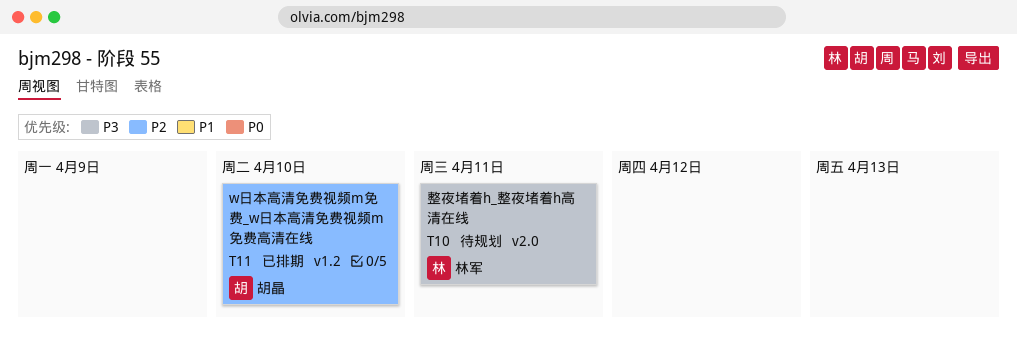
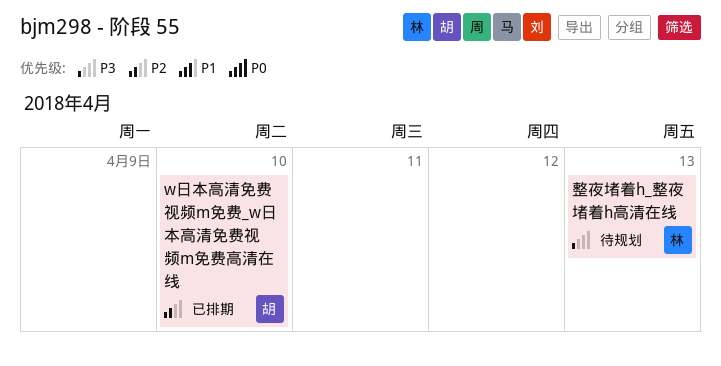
整夜堵着h_整夜堵着h高清在线, due: Apr 11 -> Apr 13

